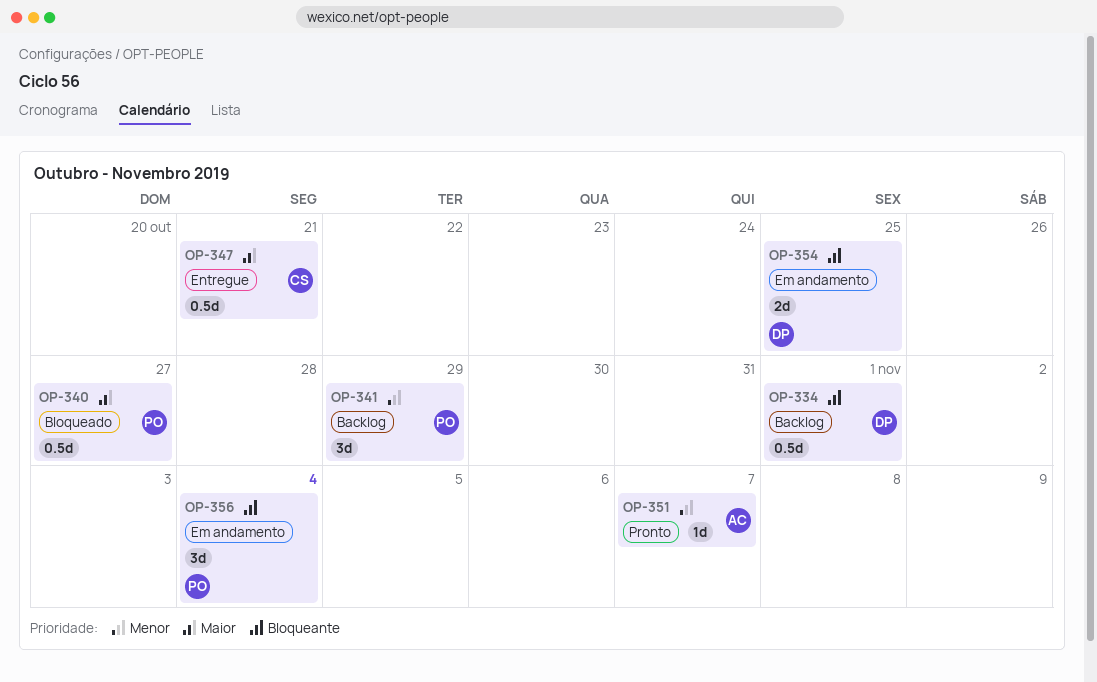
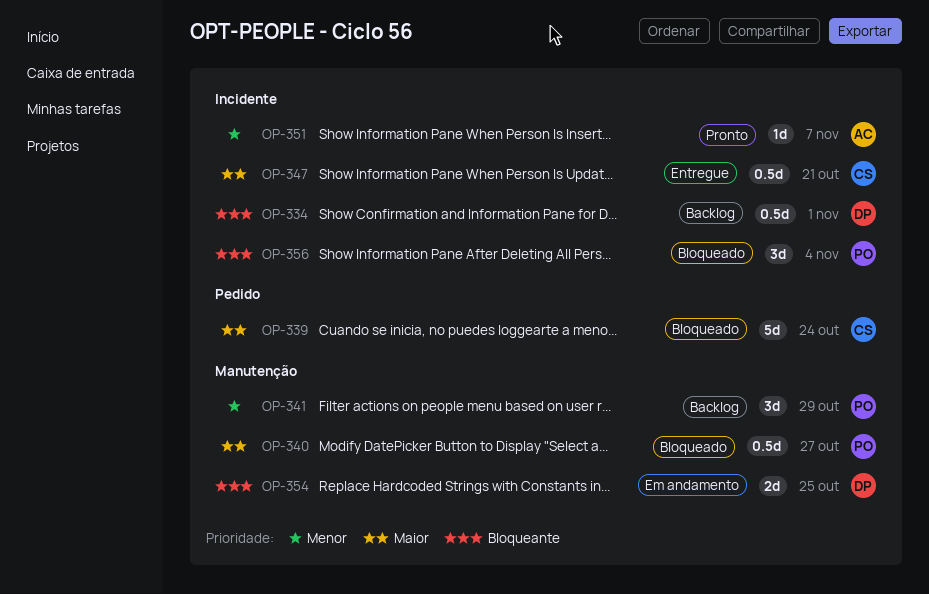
OP-339: none -> present
OP-356, status: Em andamento -> Bloqueado

